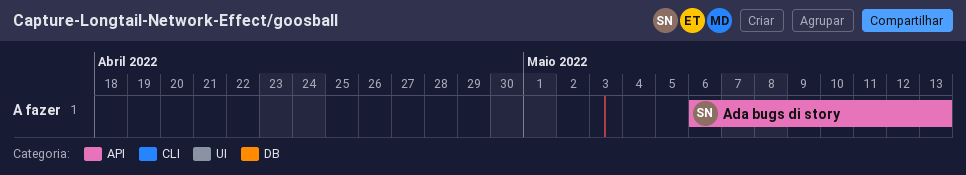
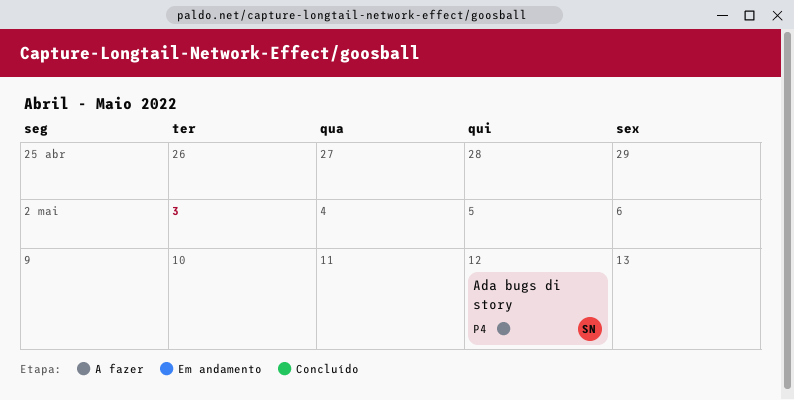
Ada bugs di story, due: May 13 -> May 12

